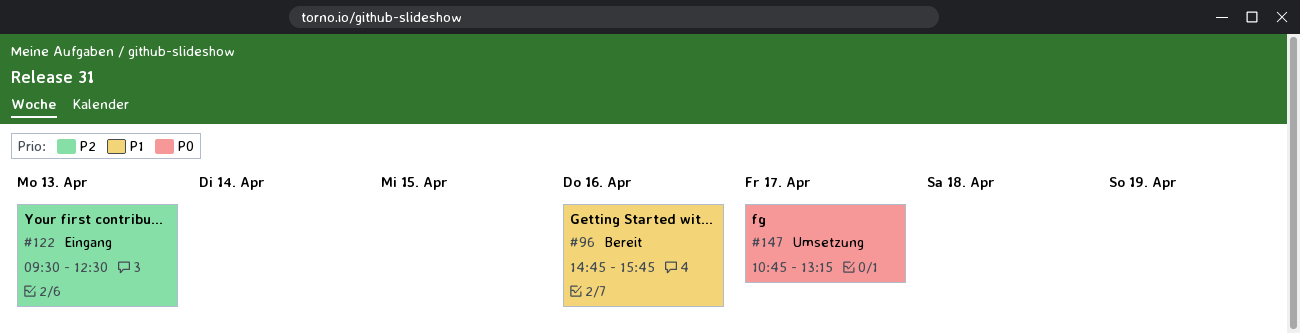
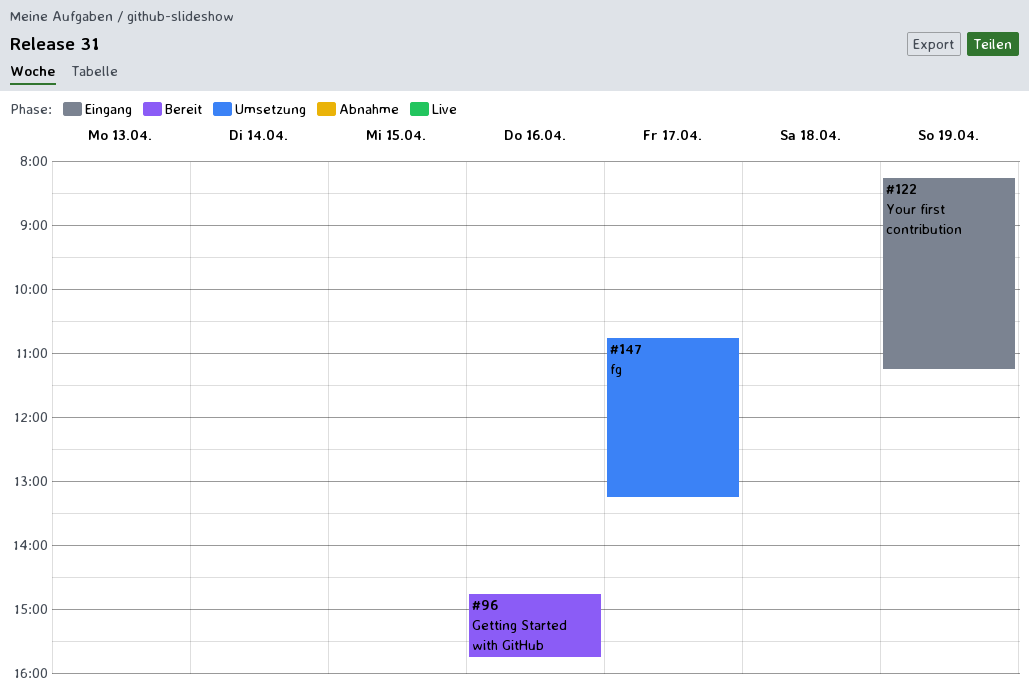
#122, day: Apr 13 -> Apr 19
#122, begins: 09:30 -> 08:15
#122, ends: 12:30 -> 11:15

